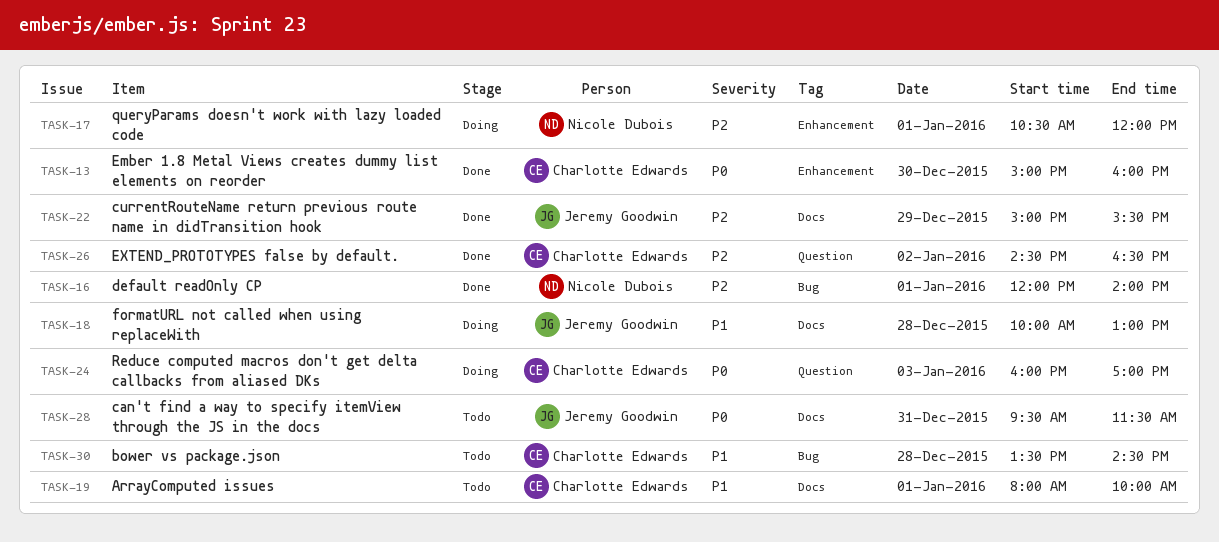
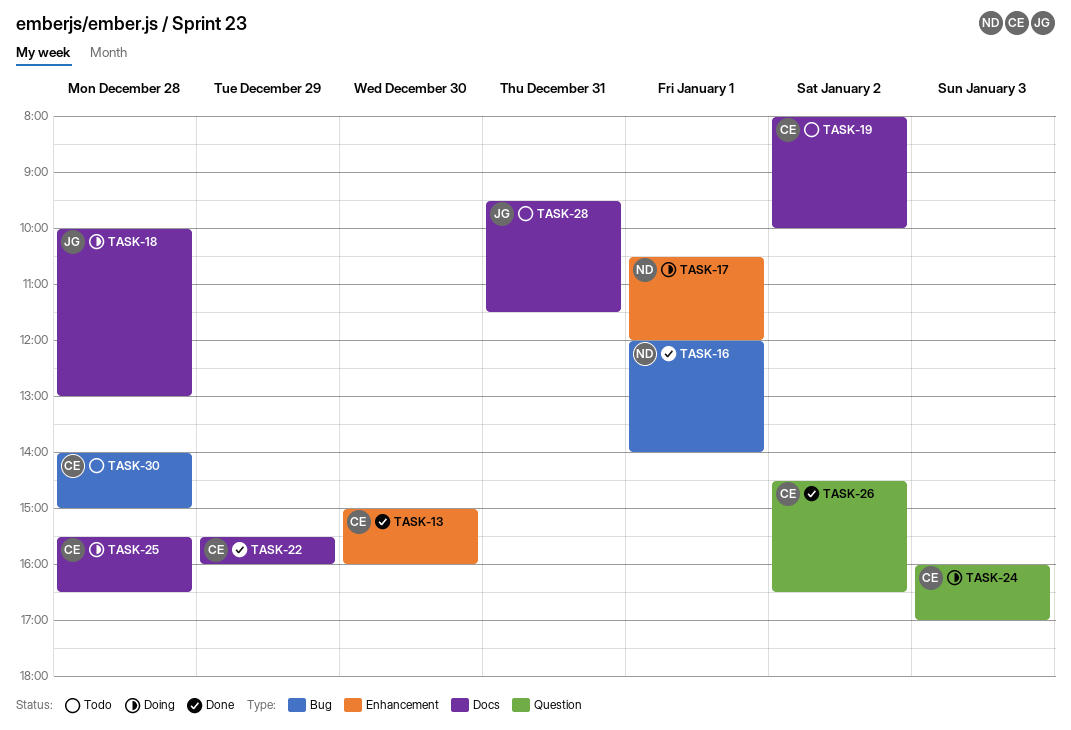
TASK-19, day: Jan 1 -> Jan 2
TASK-22, owner: Jeremy Goodwin -> Charlotte Edwards
TASK-22, begins: 15:00 -> 15:30
TASK-22, ends: 15:30 -> 16:00
TASK-25: none -> present
TASK-30, begins: 13:30 -> 14:00
TASK-30, ends: 14:30 -> 15:00

